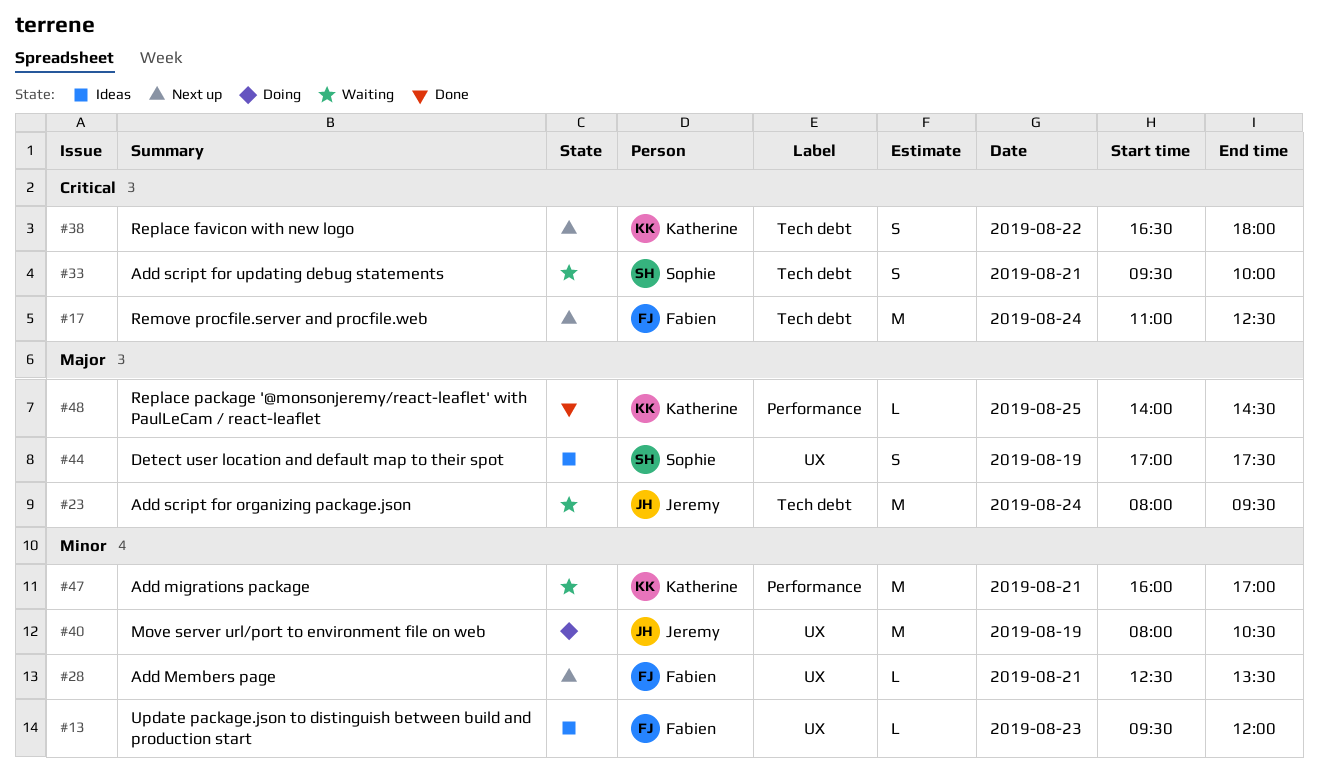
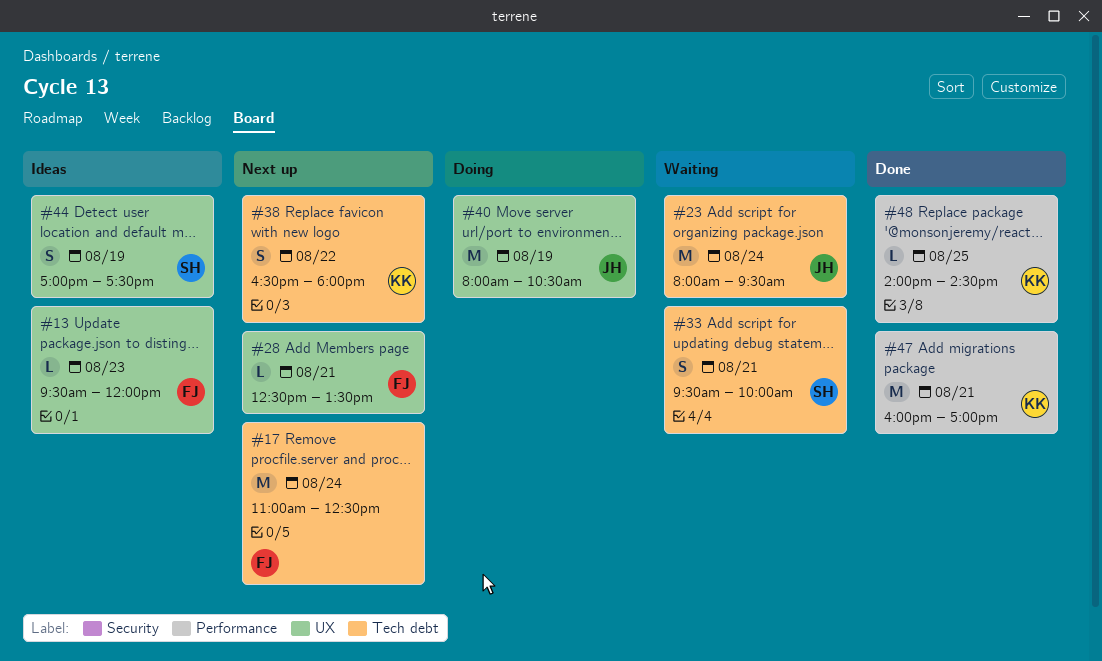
#47, status: Waiting -> Done

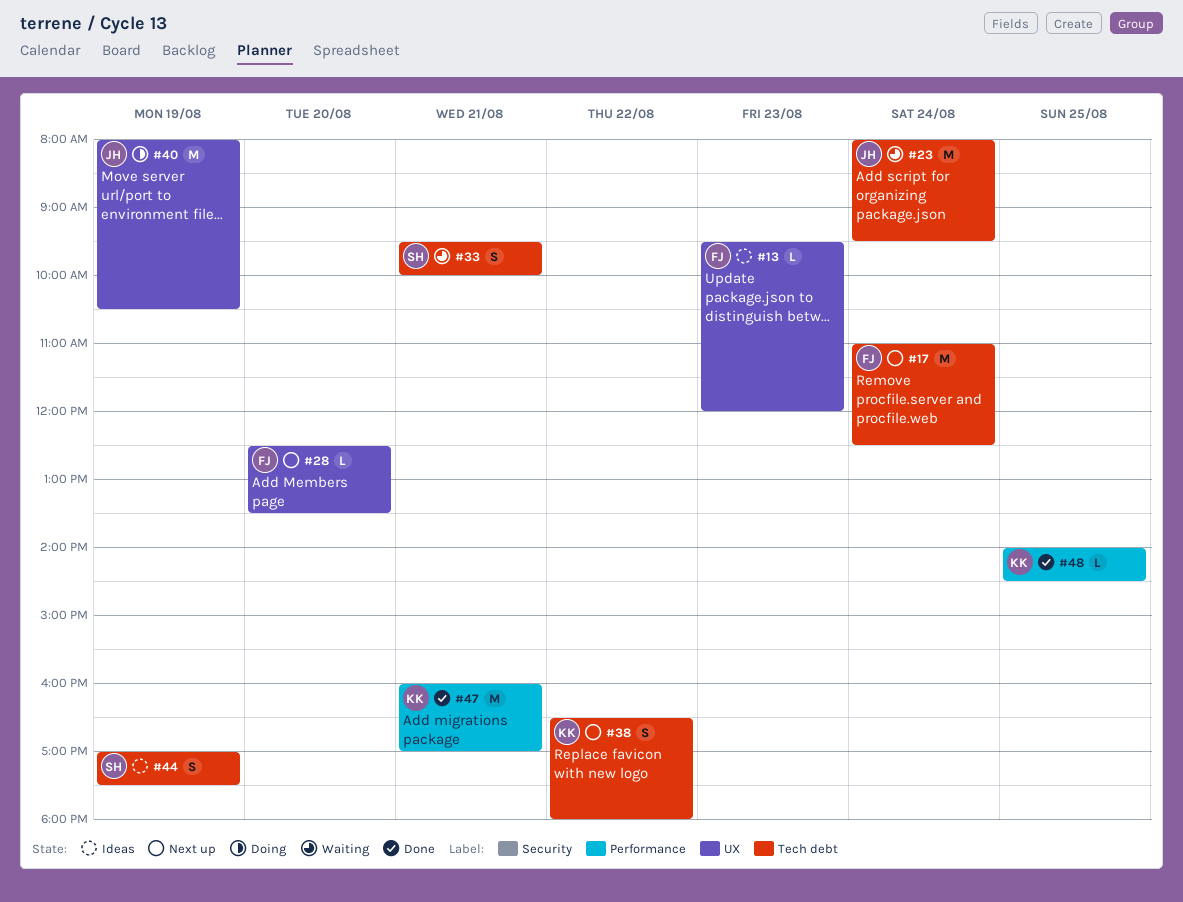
#28, day: Aug 21 -> Aug 20
#44, label: UX -> Tech debt

